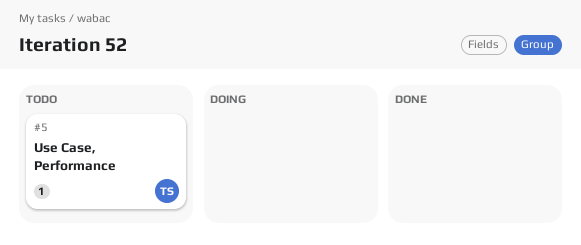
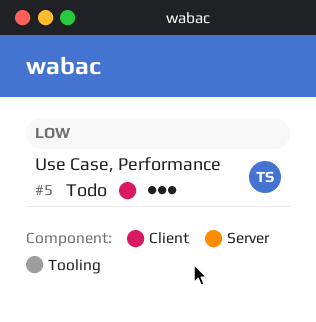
#5, estimate: 1 -> 3

